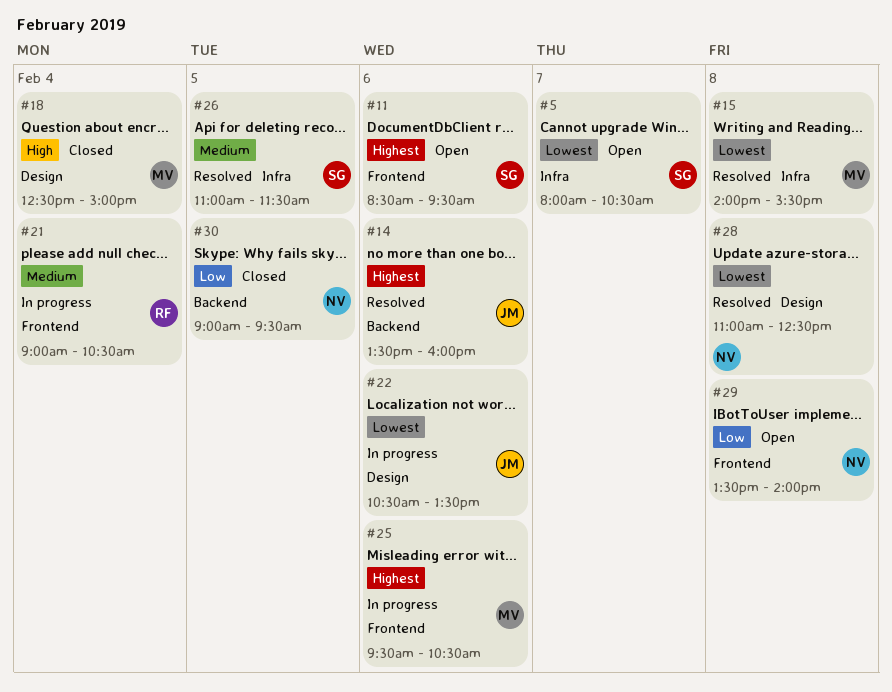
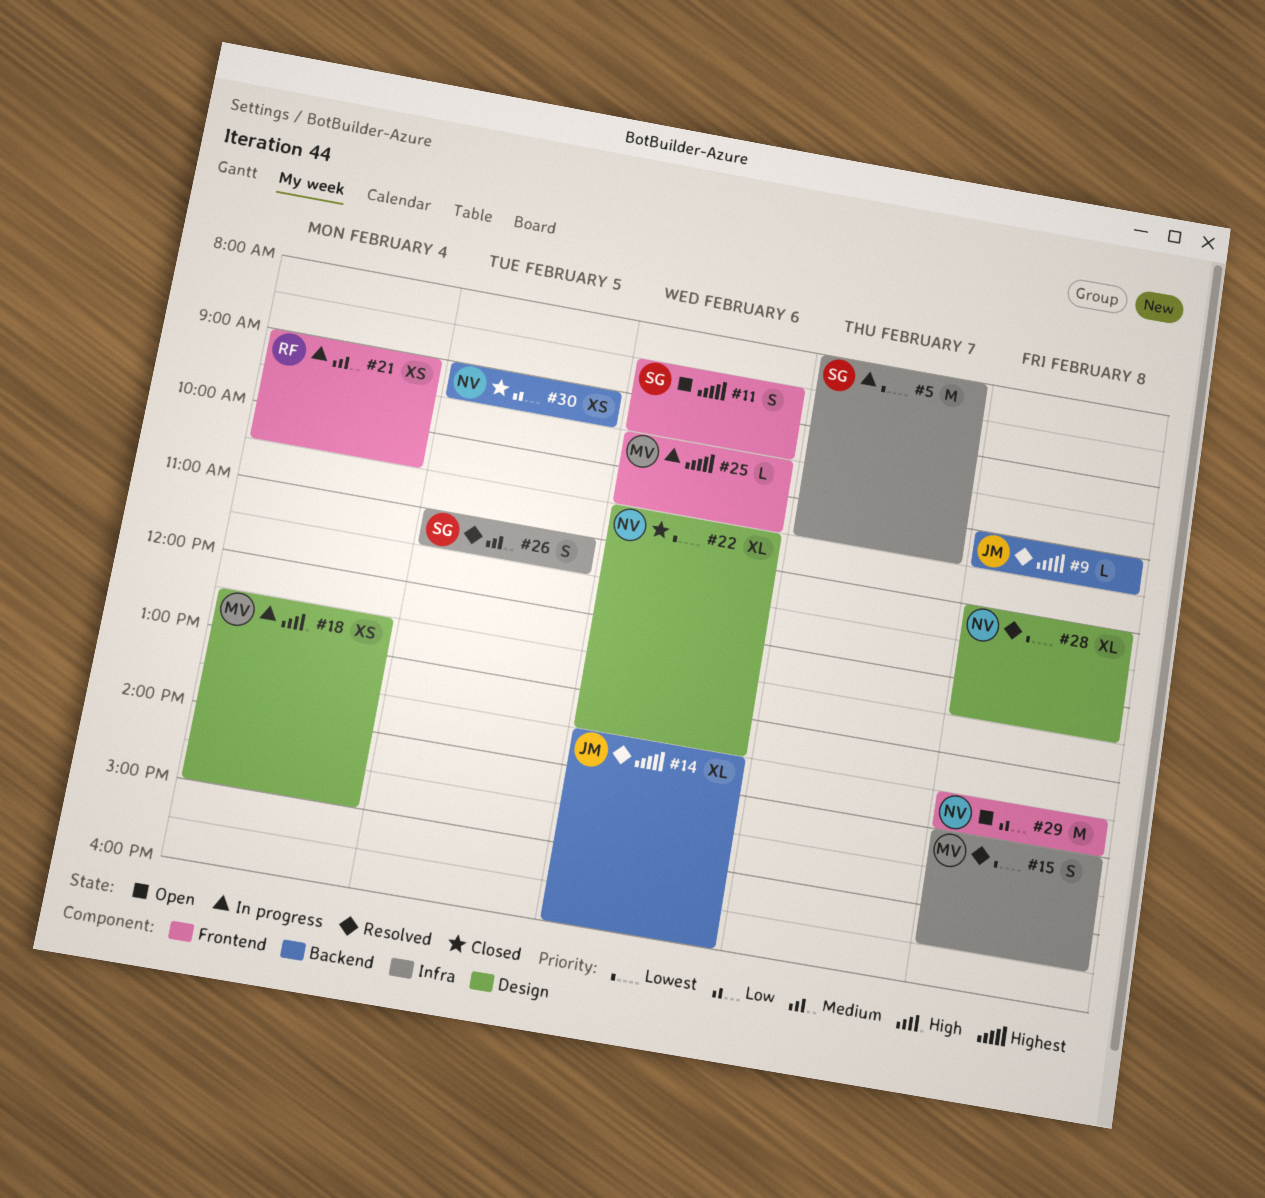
#5, status: Open -> In progress
#9: none -> present
#18, status: Closed -> In progress
#22, status: In progress -> Closed
#22, owner: JM -> NV

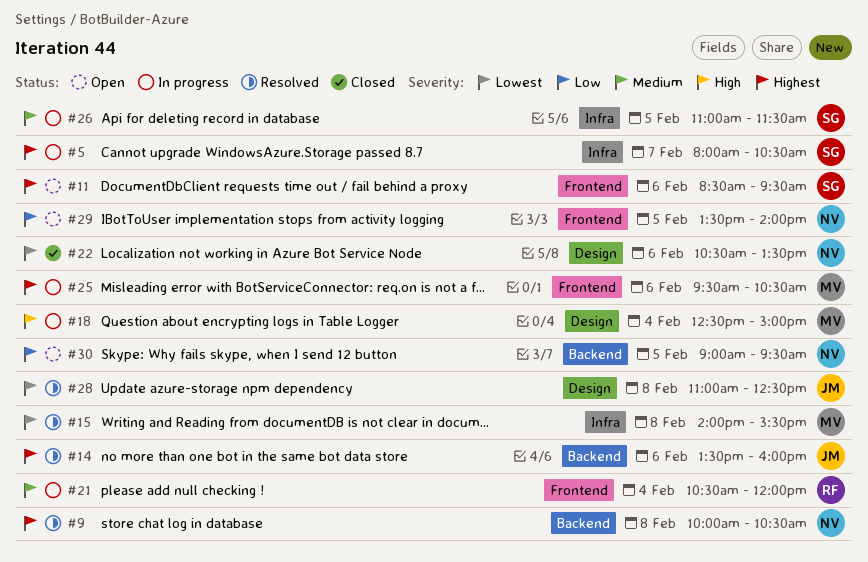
#5, priority: Lowest -> Highest
#9, owner: JM -> NV
#21, begins: 09:00 -> 10:30
#21, ends: 10:30 -> 12:00
#26, status: Resolved -> In progress
#28, owner: NV -> JM
#29, day: Feb 8 -> Feb 5
#30, status: Closed -> Open

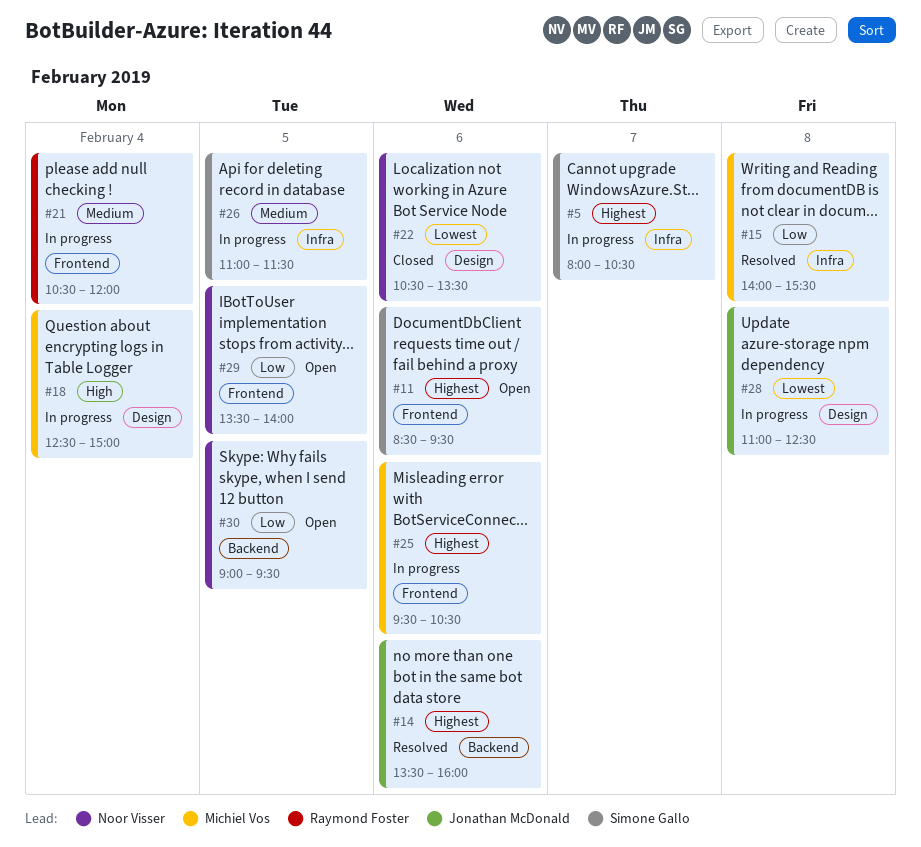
#9: present -> none
#15, priority: Lowest -> Low
#28, status: Resolved -> In progress

